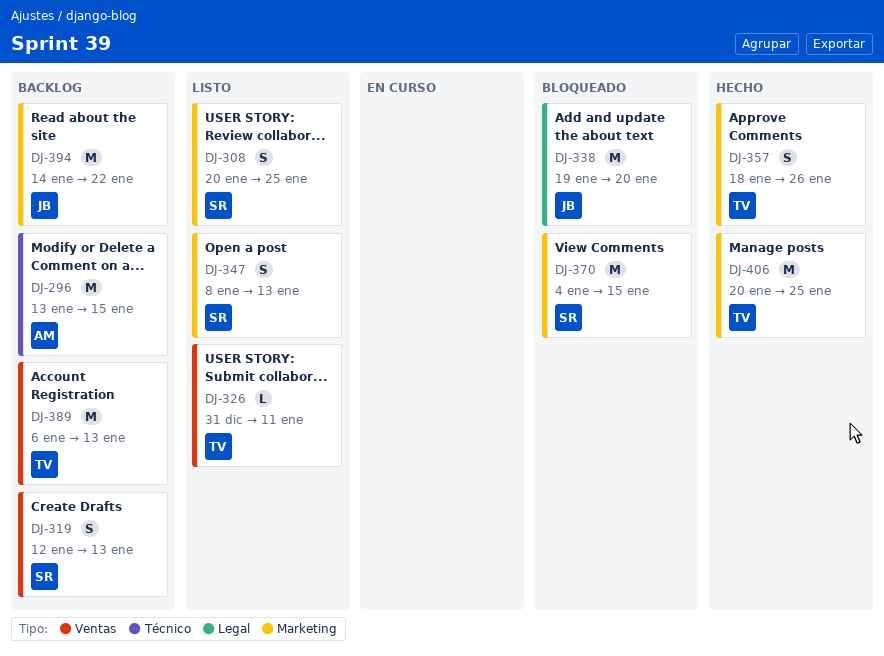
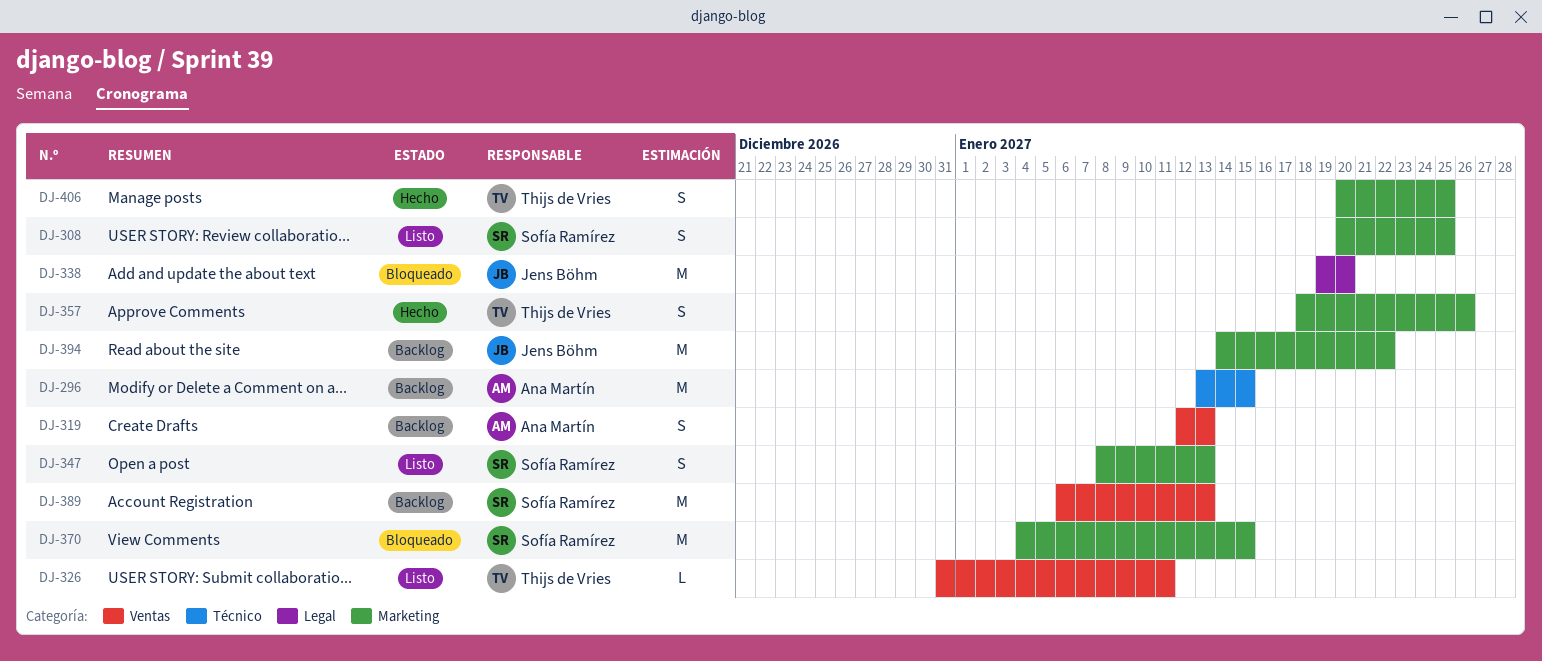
DJ-319, owner: Sofía Ramírez -> Ana Martín
DJ-389, owner: Thijs de Vries -> Sofía Ramírez
DJ-406, estimate: M -> S

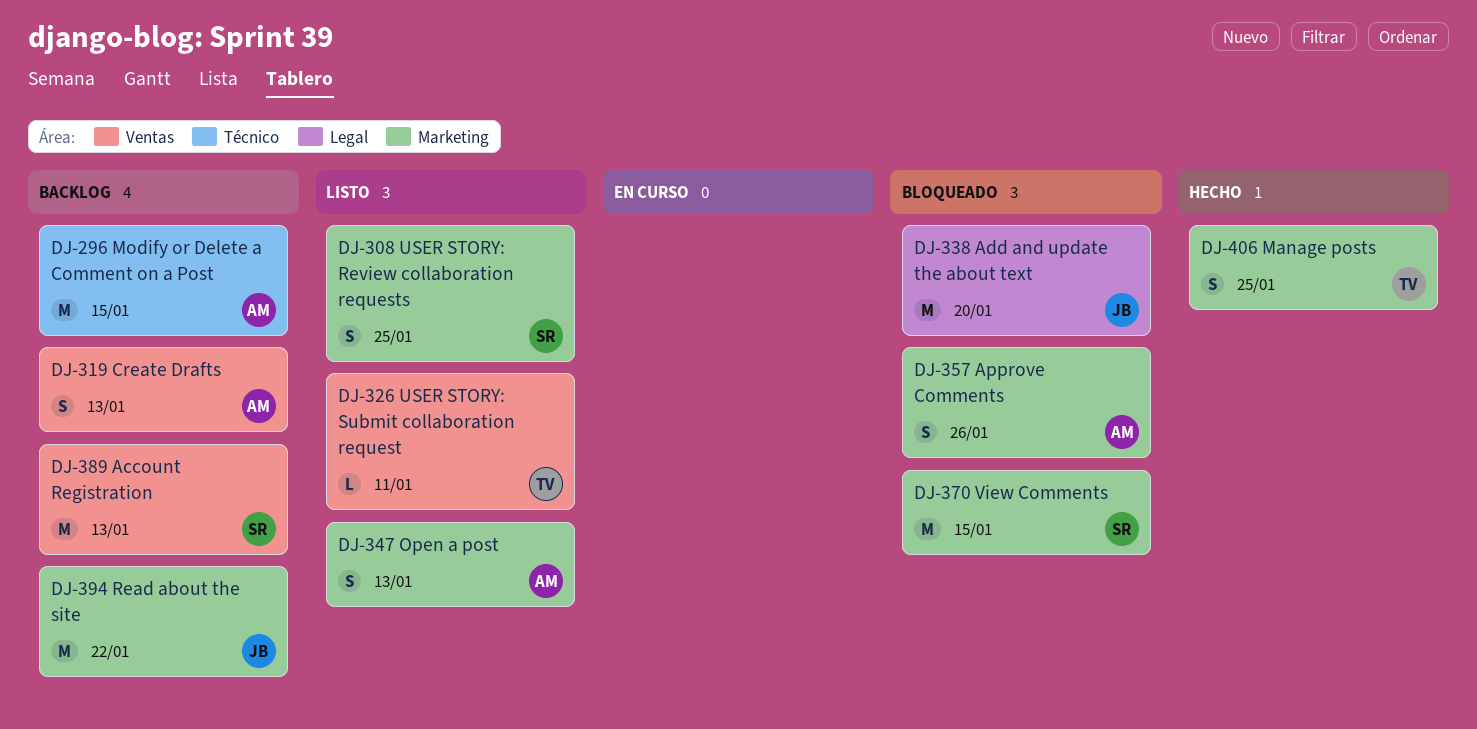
DJ-347, owner: Sofía Ramírez -> Ana Martín
DJ-357, status: Hecho -> Bloqueado
DJ-357, owner: Thijs de Vries -> Ana Martín

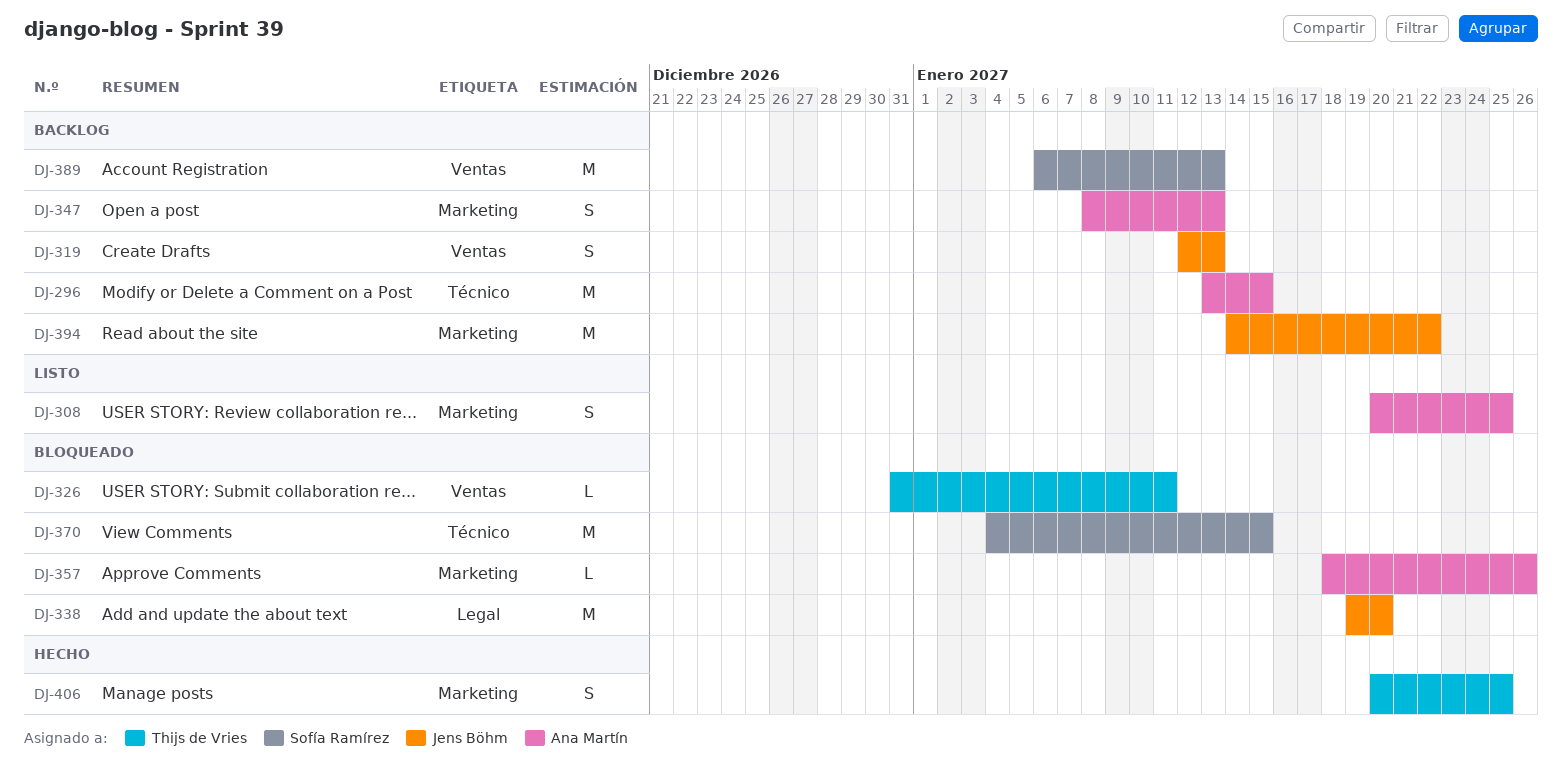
DJ-308, owner: Sofía Ramírez -> Ana Martín
DJ-319, owner: Ana Martín -> Jens Böhm
DJ-326, status: Listo -> Bloqueado
DJ-347, status: Listo -> Backlog
DJ-357, estimate: S -> L
DJ-370, label: Marketing -> Técnico

